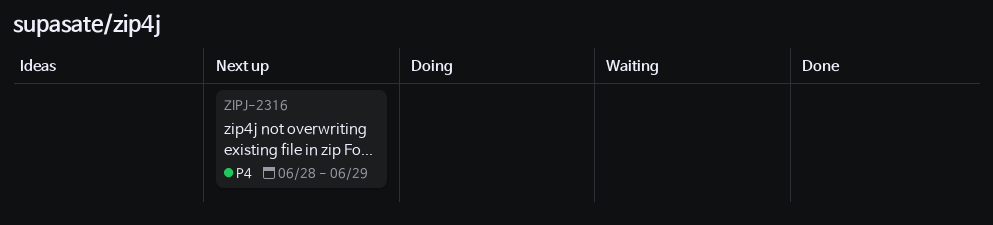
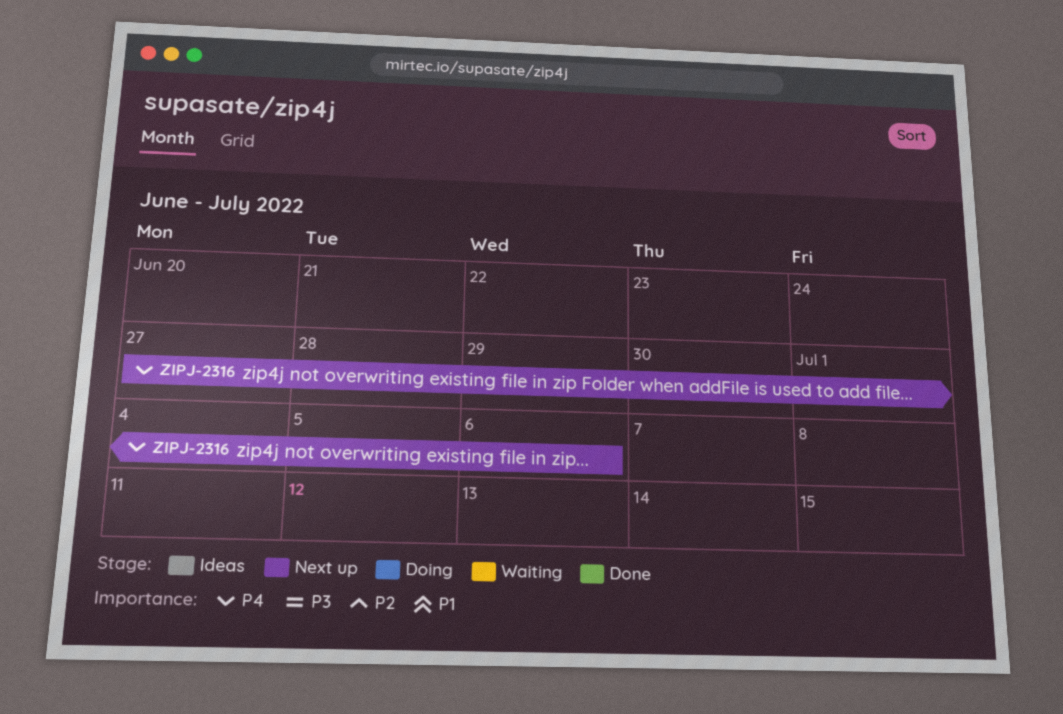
ZIPJ-2316, start: Jun 28 -> Jun 27
ZIPJ-2316, due: Jun 29 -> Jul 6

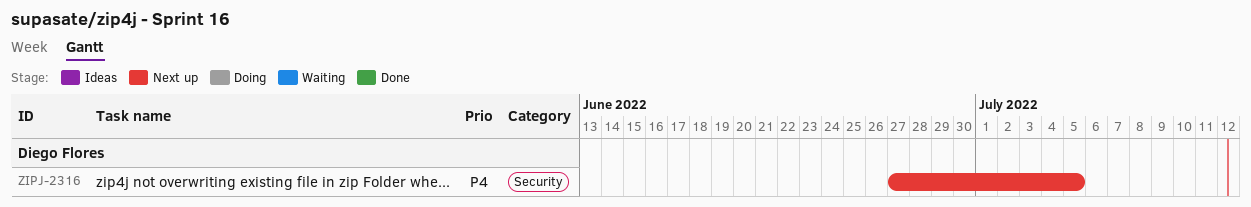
ZIPJ-2316, due: Jul 6 -> Jul 5

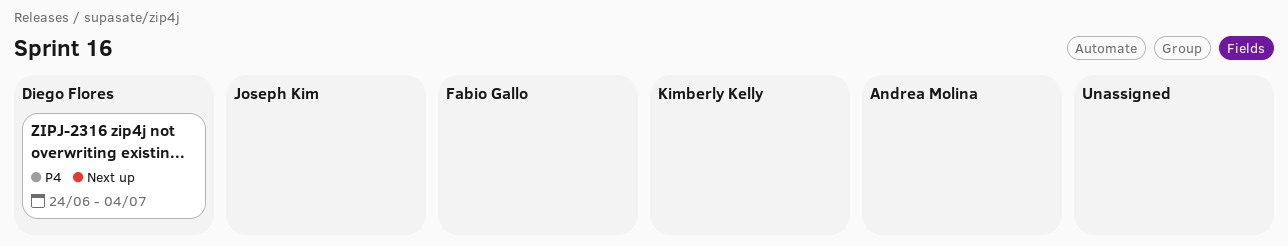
ZIPJ-2316, start: Jun 27 -> Jun 24
ZIPJ-2316, due: Jul 5 -> Jul 4

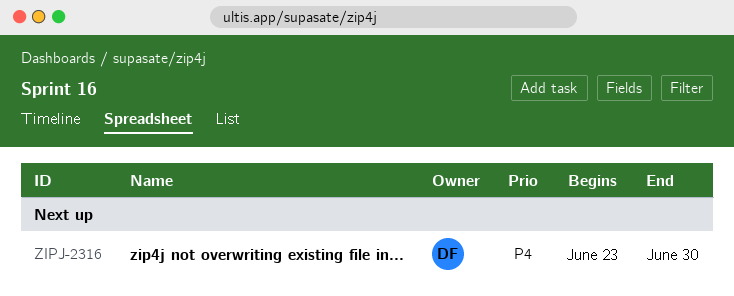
ZIPJ-2316, start: Jun 24 -> Jun 23
ZIPJ-2316, due: Jul 4 -> Jun 30

